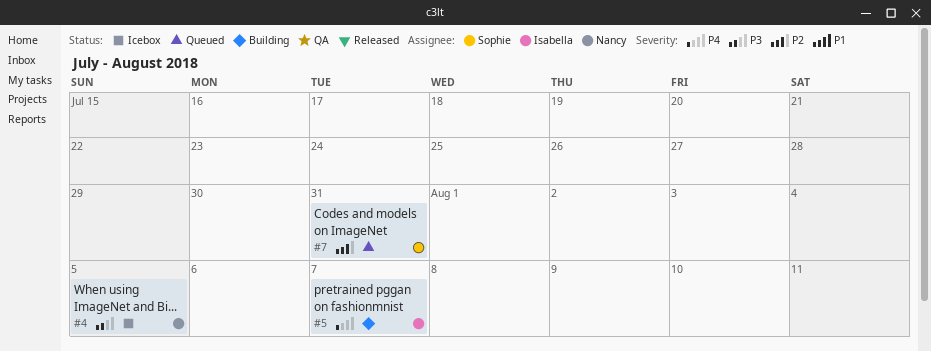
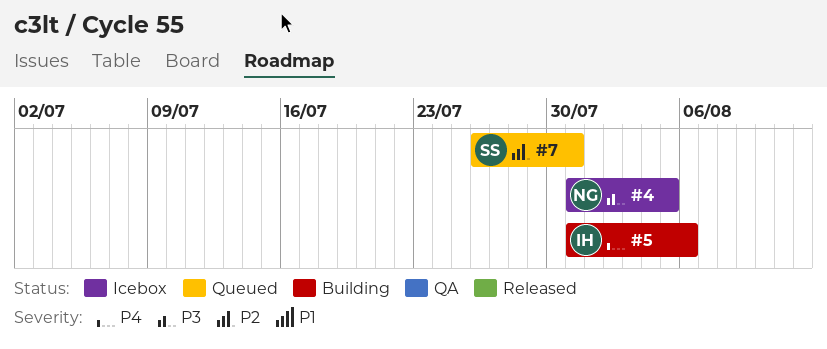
#5, due: Aug 7 -> Aug 6

